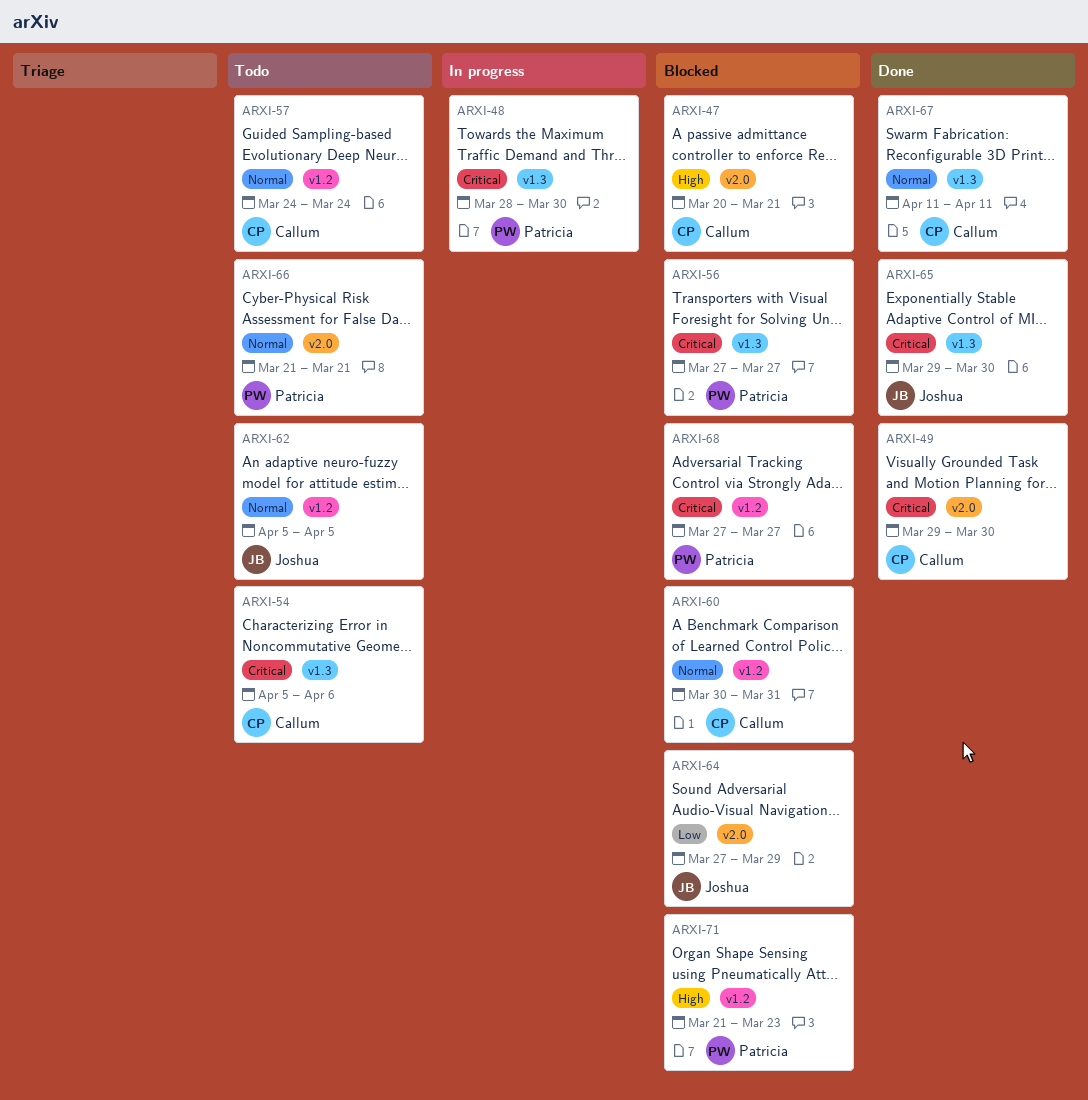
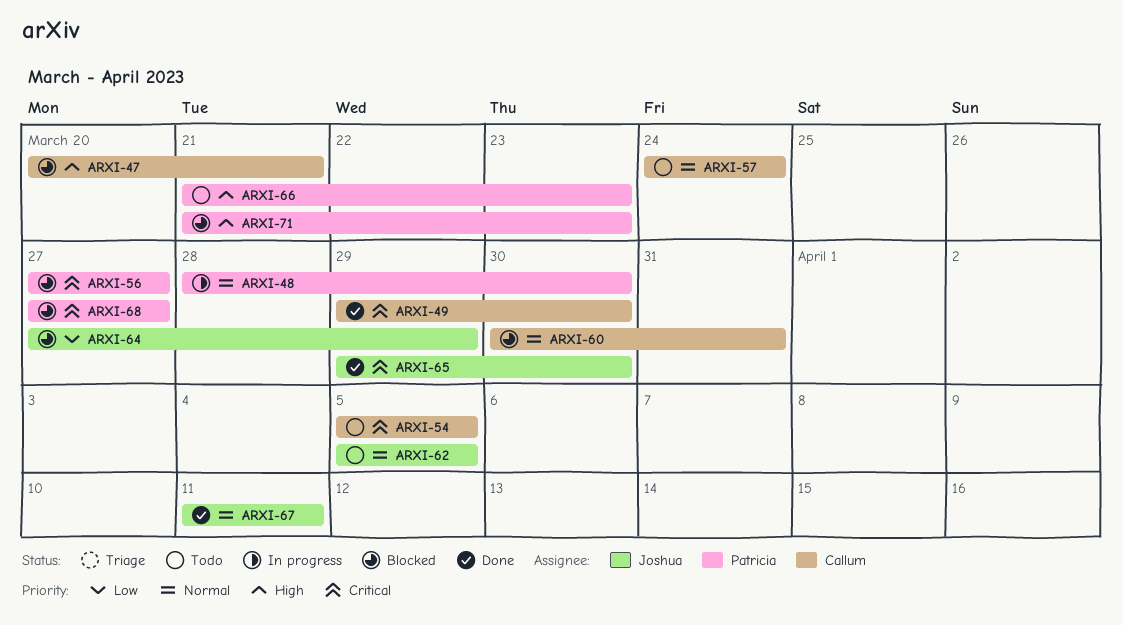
ARXI-48, priority: Critical -> Normal
ARXI-54, due: Apr 6 -> Apr 5
ARXI-66, priority: Normal -> High
ARXI-66, due: Mar 21 -> Mar 23
ARXI-67, owner: Callum -> Joshua

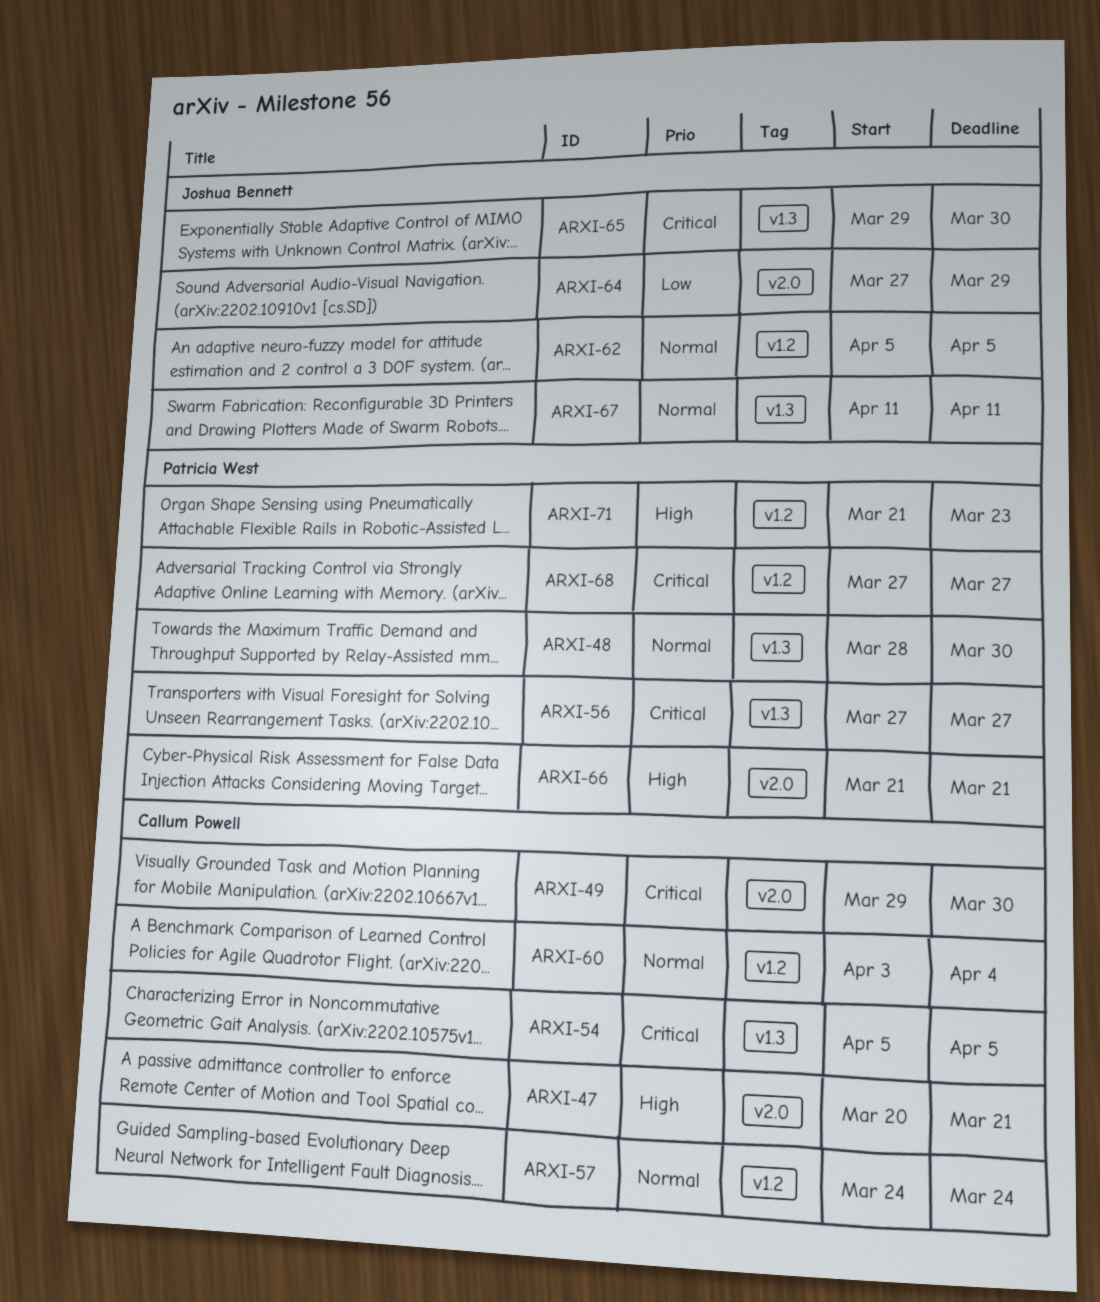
ARXI-60, start: Mar 30 -> Apr 3
ARXI-60, due: Mar 31 -> Apr 4
ARXI-66, due: Mar 23 -> Mar 21

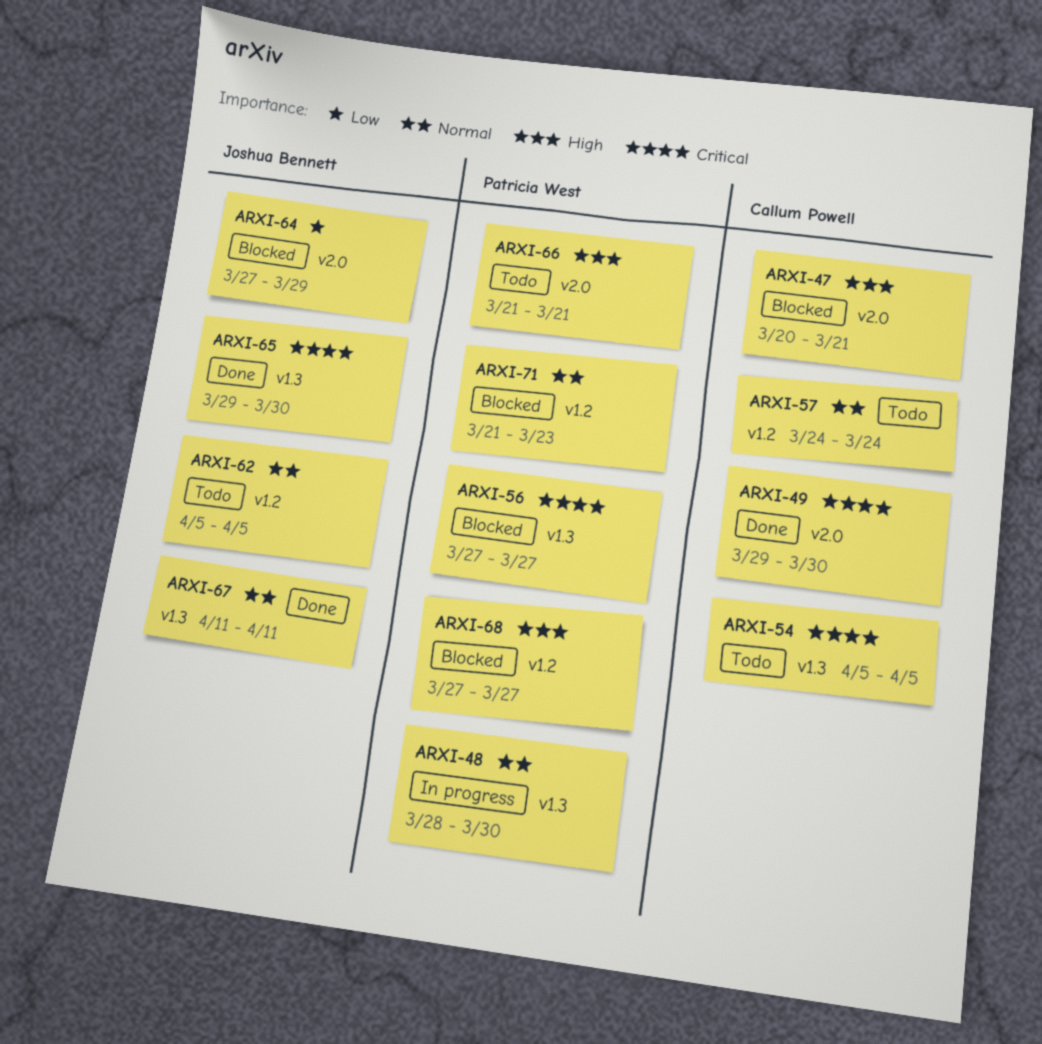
ARXI-60: present -> none
ARXI-68, priority: Critical -> High
ARXI-71, priority: High -> Normal

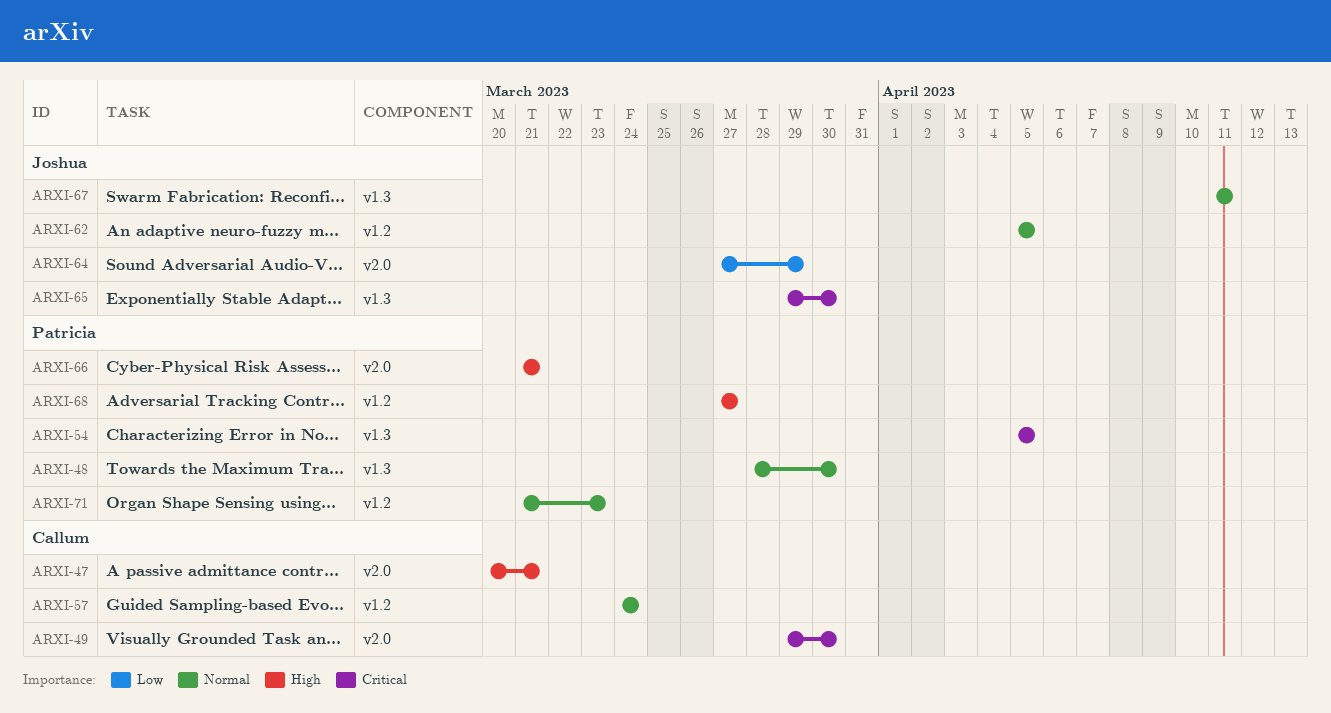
ARXI-54, owner: Callum Powell -> Patricia West
ARXI-56: present -> none

